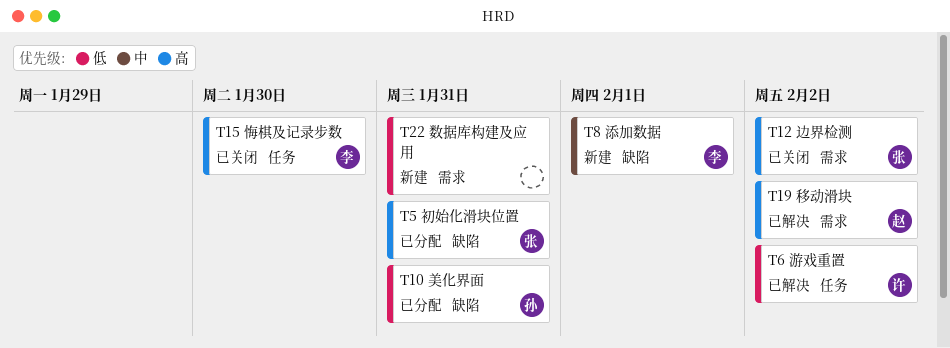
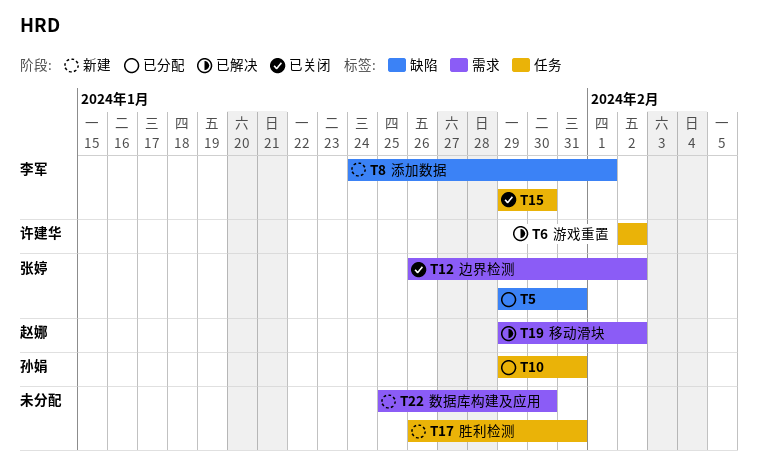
T10, label: 缺陷 -> 任务
T17: none -> present
T22, due: Jan 31 -> Jan 30

